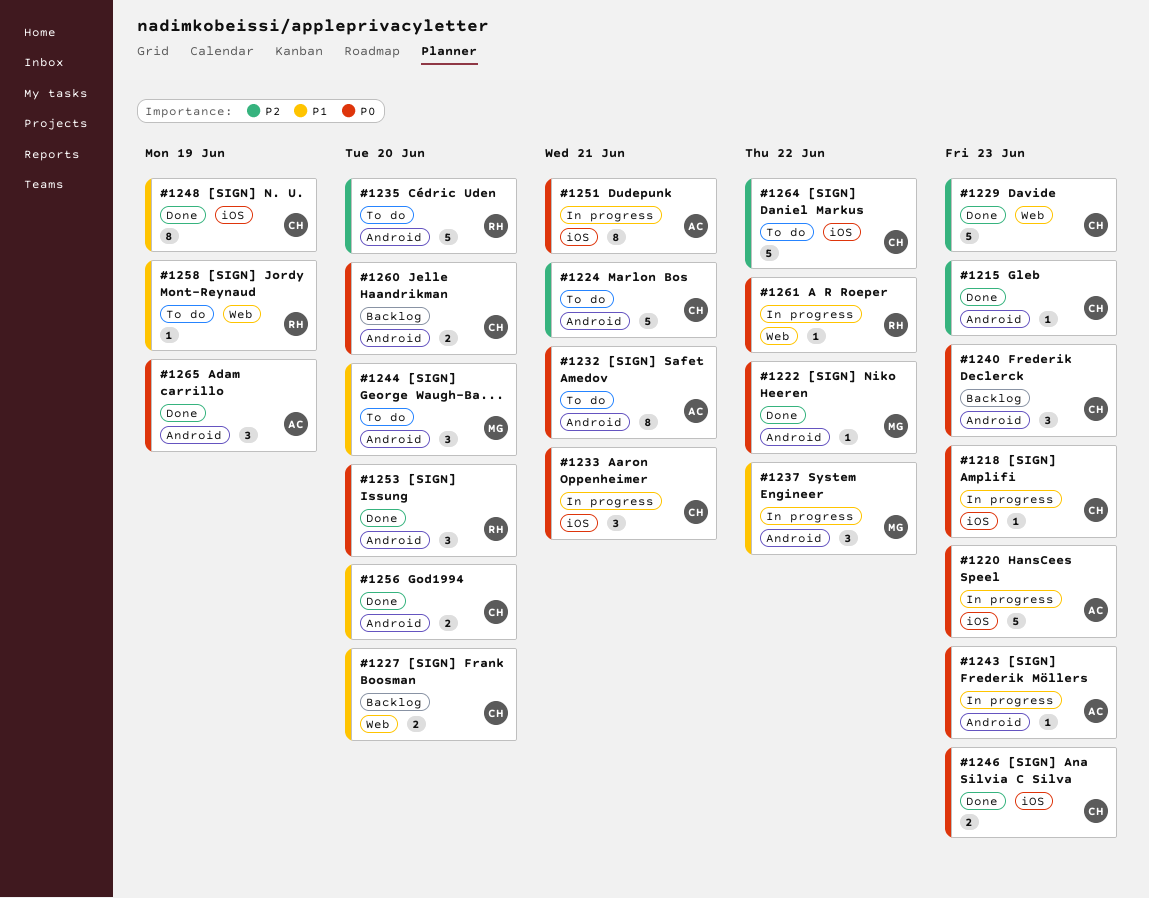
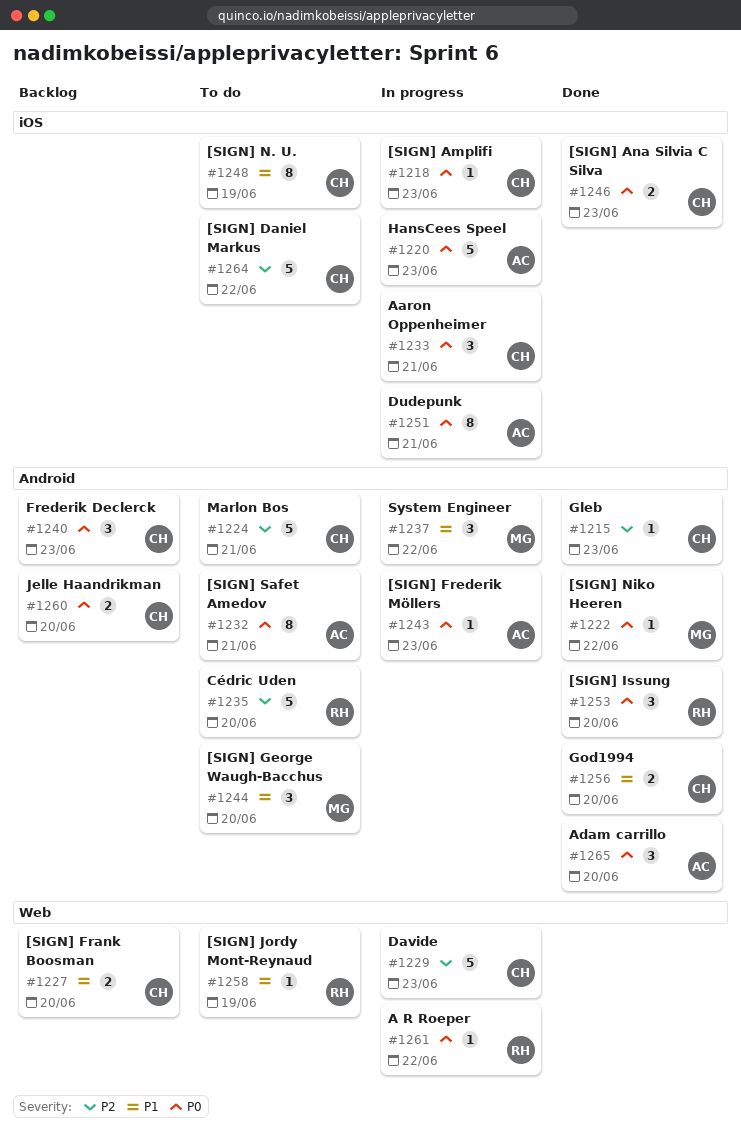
#1229, status: Done -> In progress
#1248, status: Done -> To do
#1265, due: Jun 19 -> Jun 20

